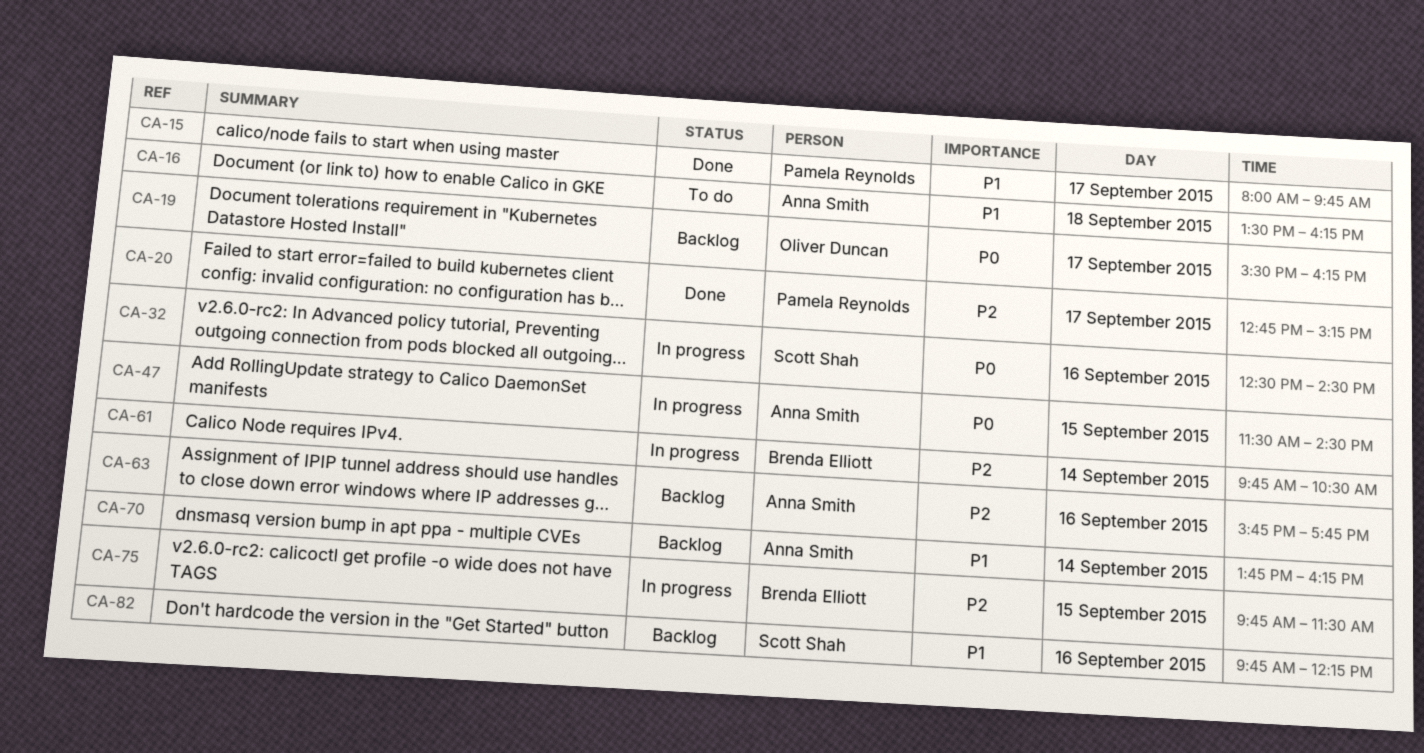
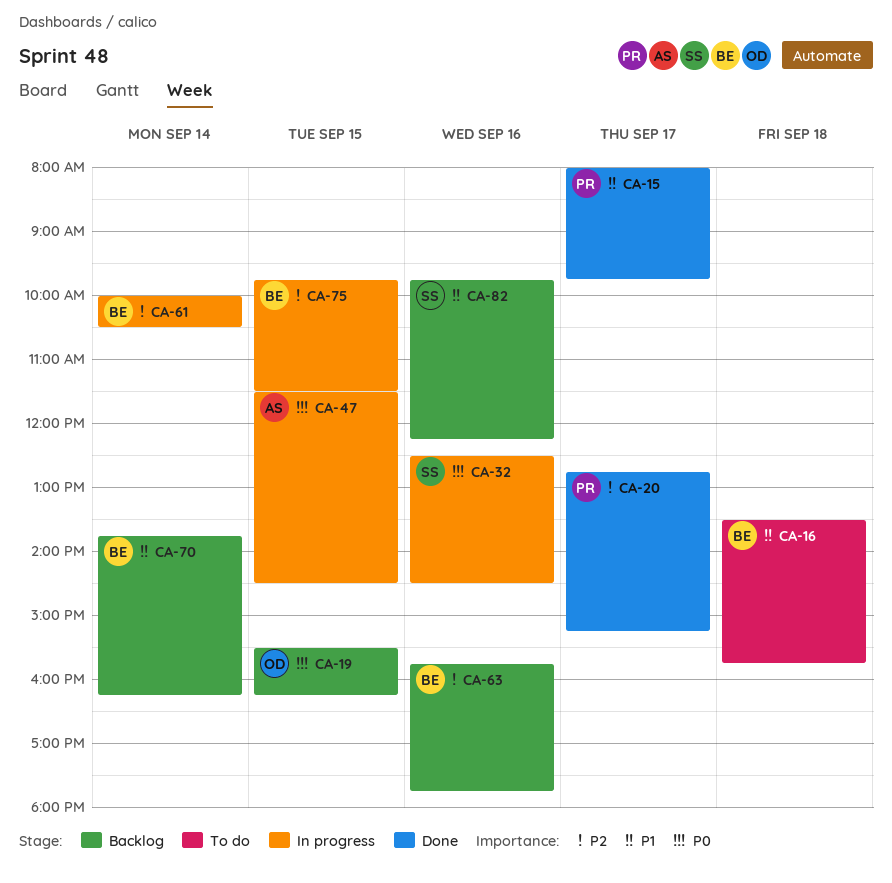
CA-16, owner: Anna Smith -> Brenda Elliott
CA-16, ends: 16:15 -> 15:45
CA-19, day: Sep 17 -> Sep 15
CA-61, begins: 09:45 -> 10:00
CA-63, owner: Anna Smith -> Brenda Elliott
CA-70, owner: Anna Smith -> Brenda Elliott

